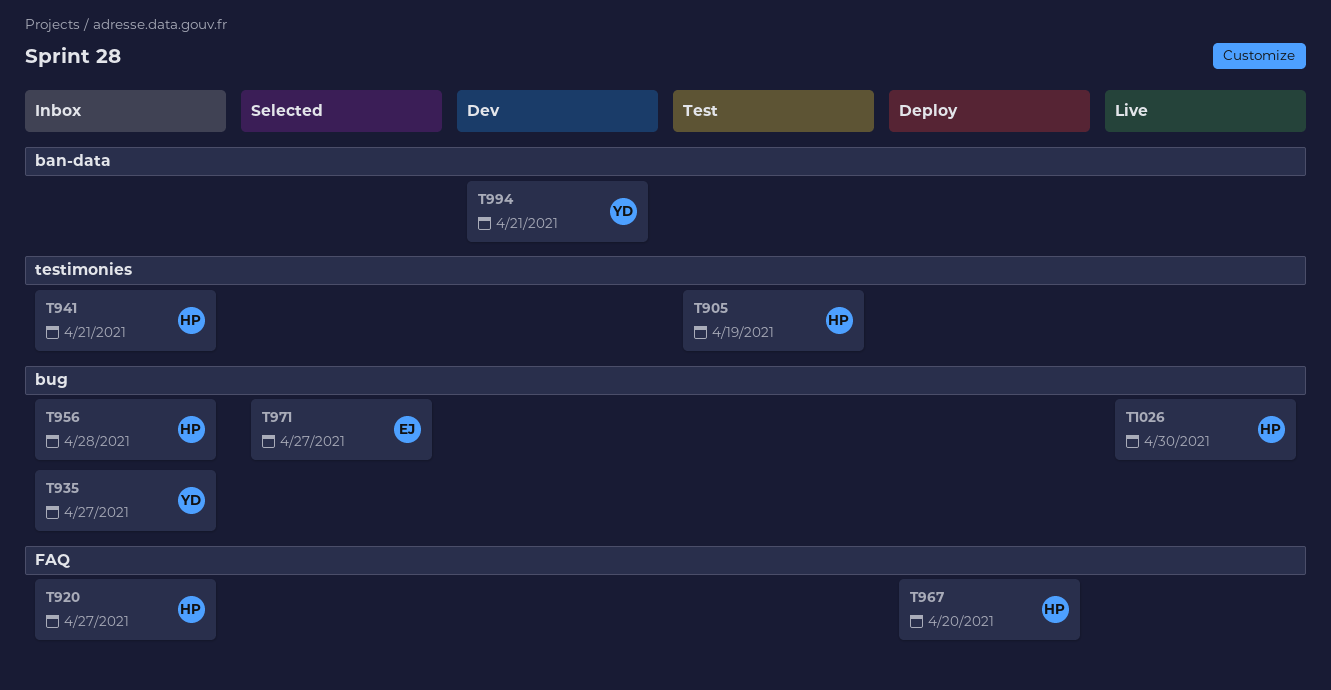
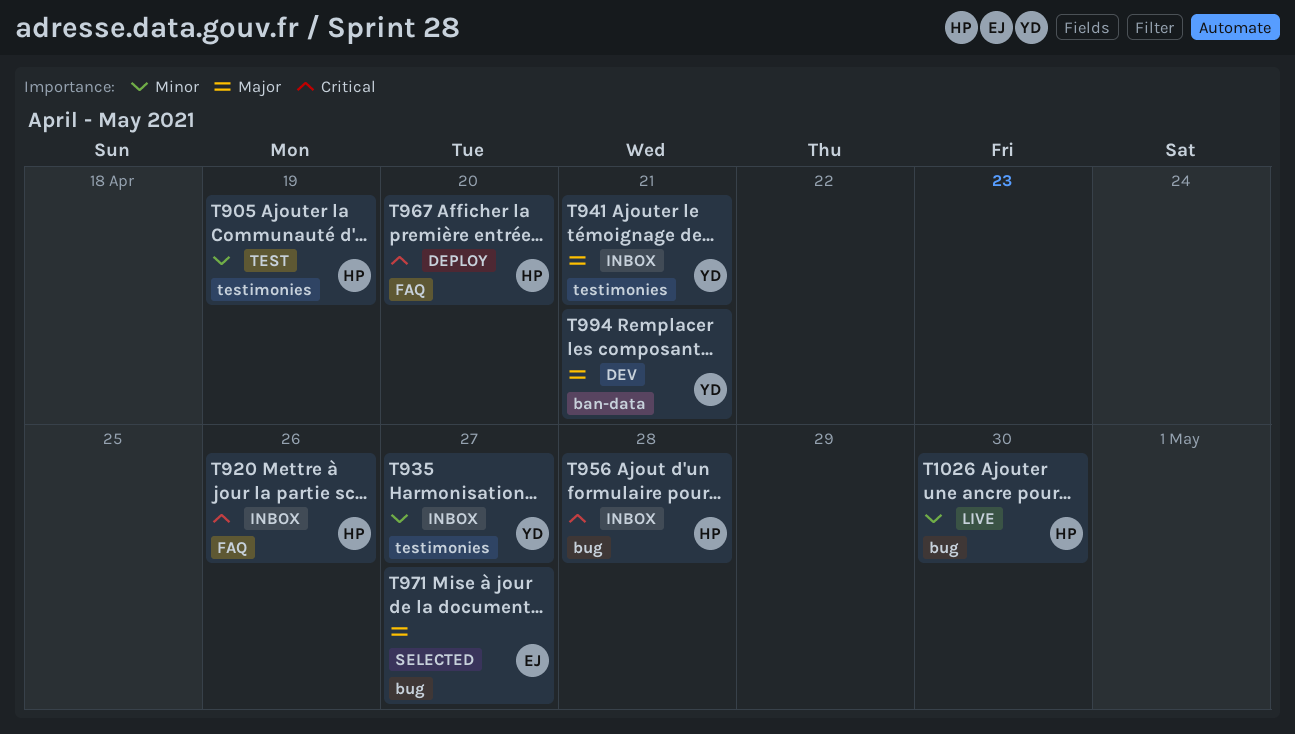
T920, due: Apr 27 -> Apr 26
T935, label: bug -> testimonies
T941, owner: HP -> YD

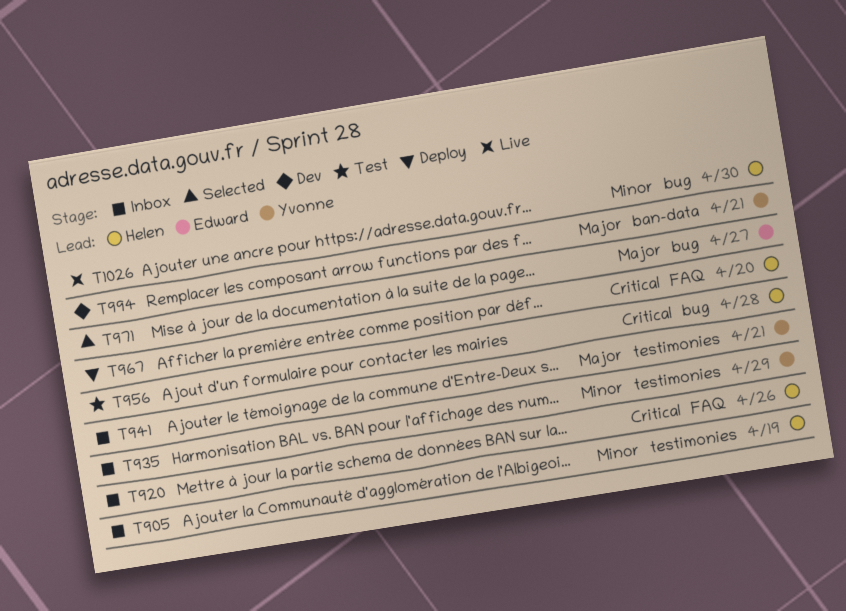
T905, status: Test -> Inbox
T935, due: Apr 27 -> Apr 29
T956, status: Inbox -> Test

